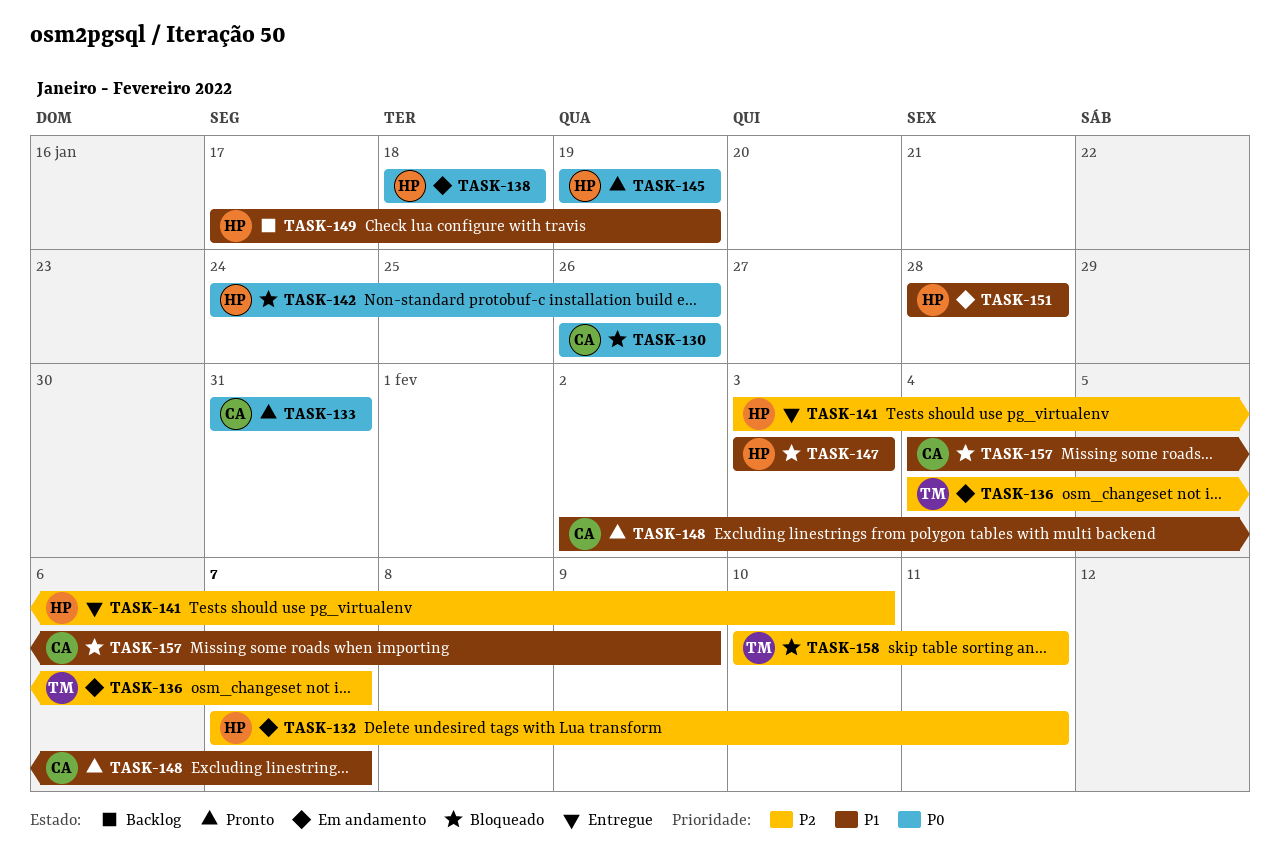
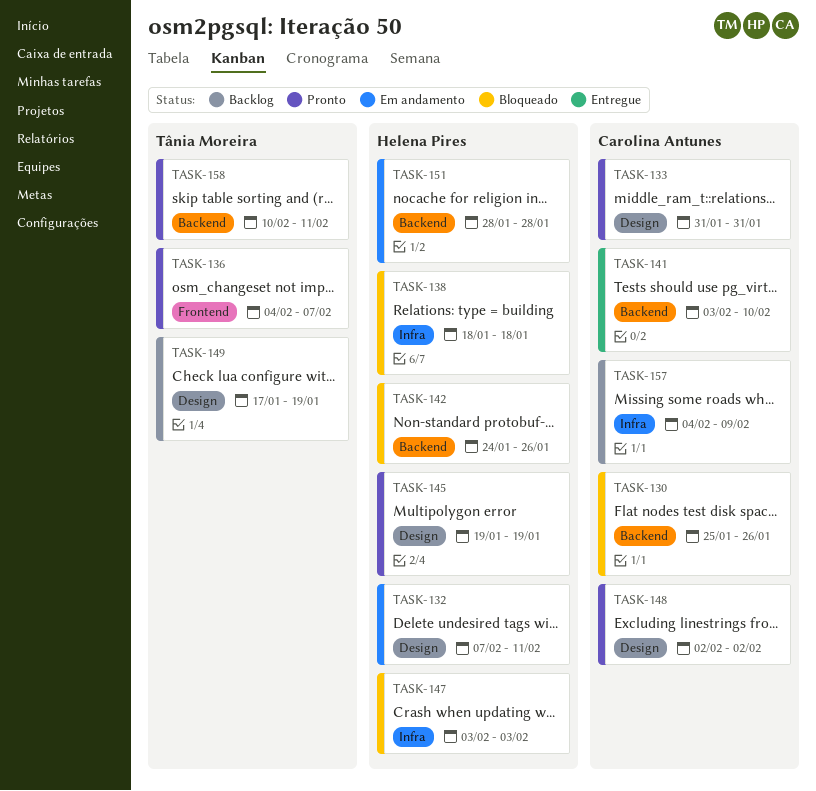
TASK-130, start: Jan 26 -> Jan 25
TASK-136, status: Em andamento -> Pronto
TASK-138, status: Em andamento -> Bloqueado
TASK-141, owner: Helena Pires -> Carolina Antunes
TASK-148, due: Feb 7 -> Feb 2
TASK-149, owner: Helena Pires -> Tânia Moreira
TASK-157, status: Bloqueado -> Backlog
TASK-158, status: Bloqueado -> Pronto

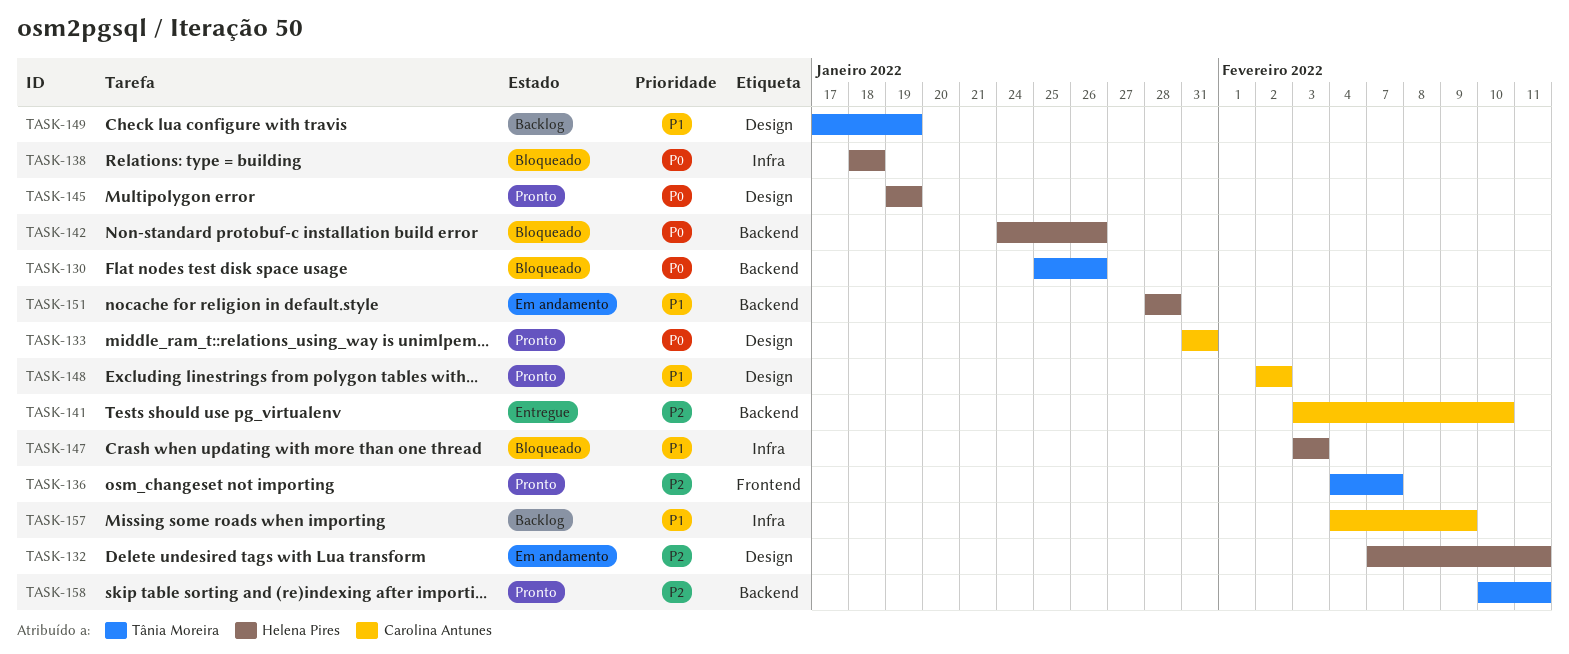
TASK-130, owner: Carolina Antunes -> Tânia Moreira

